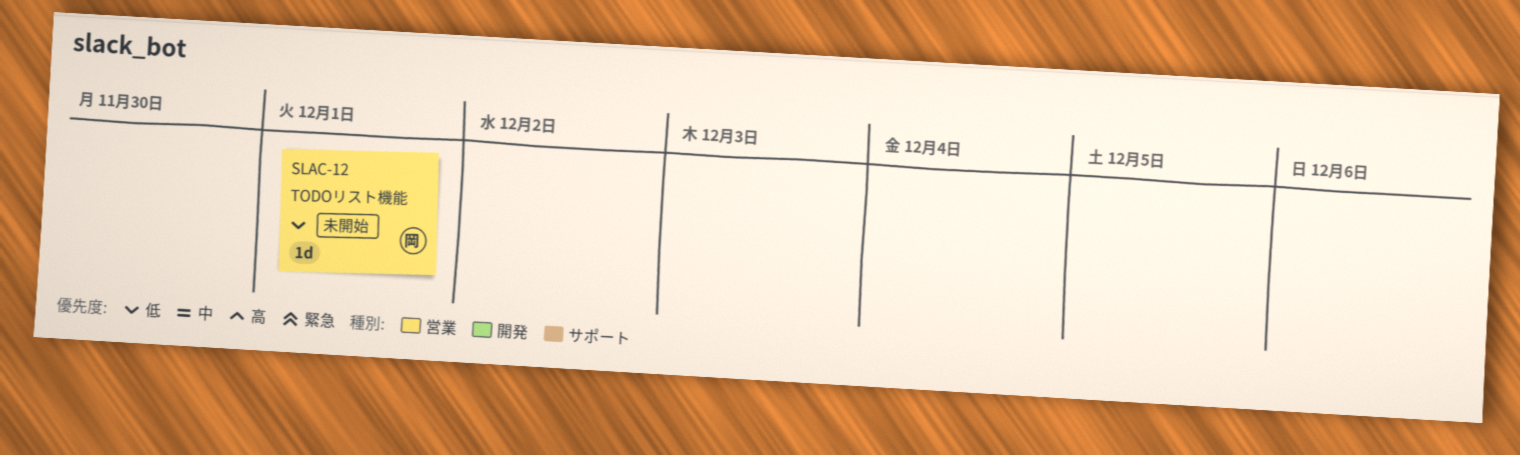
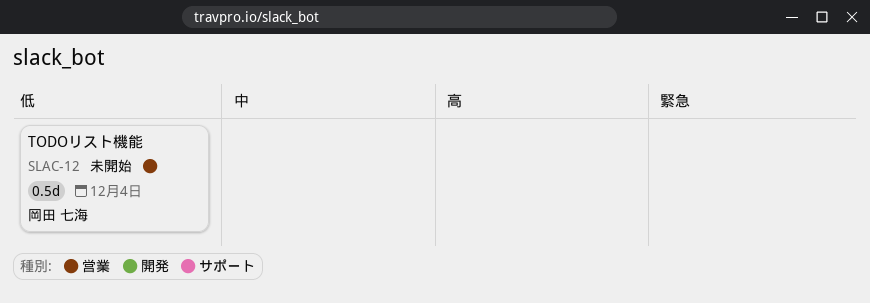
SLAC-12, estimate: 1d -> 0.5d
SLAC-12, due: Dec 1 -> Dec 4

